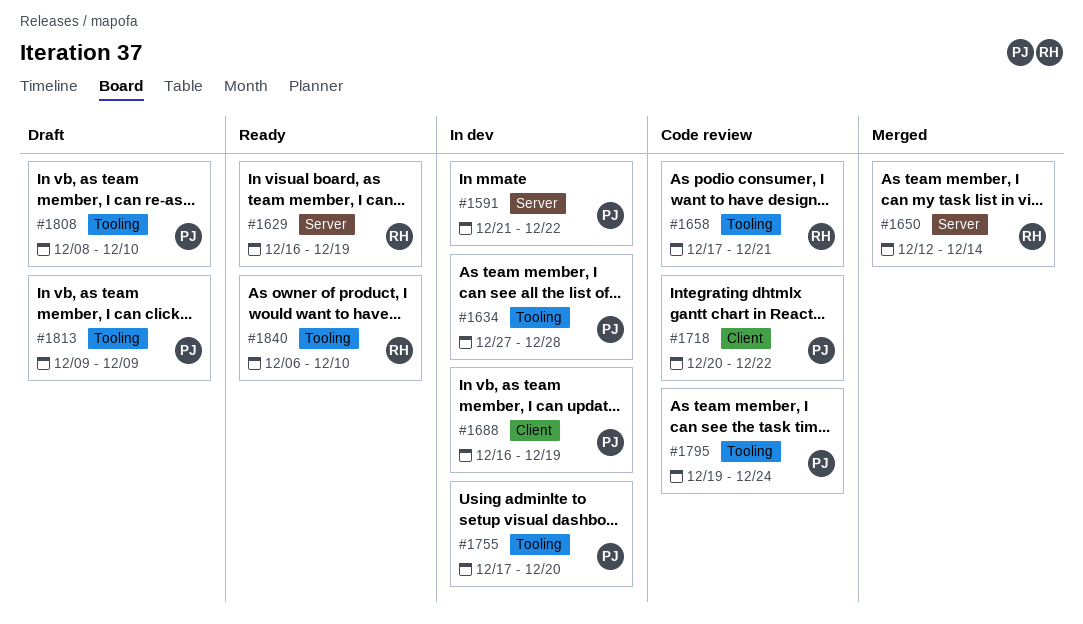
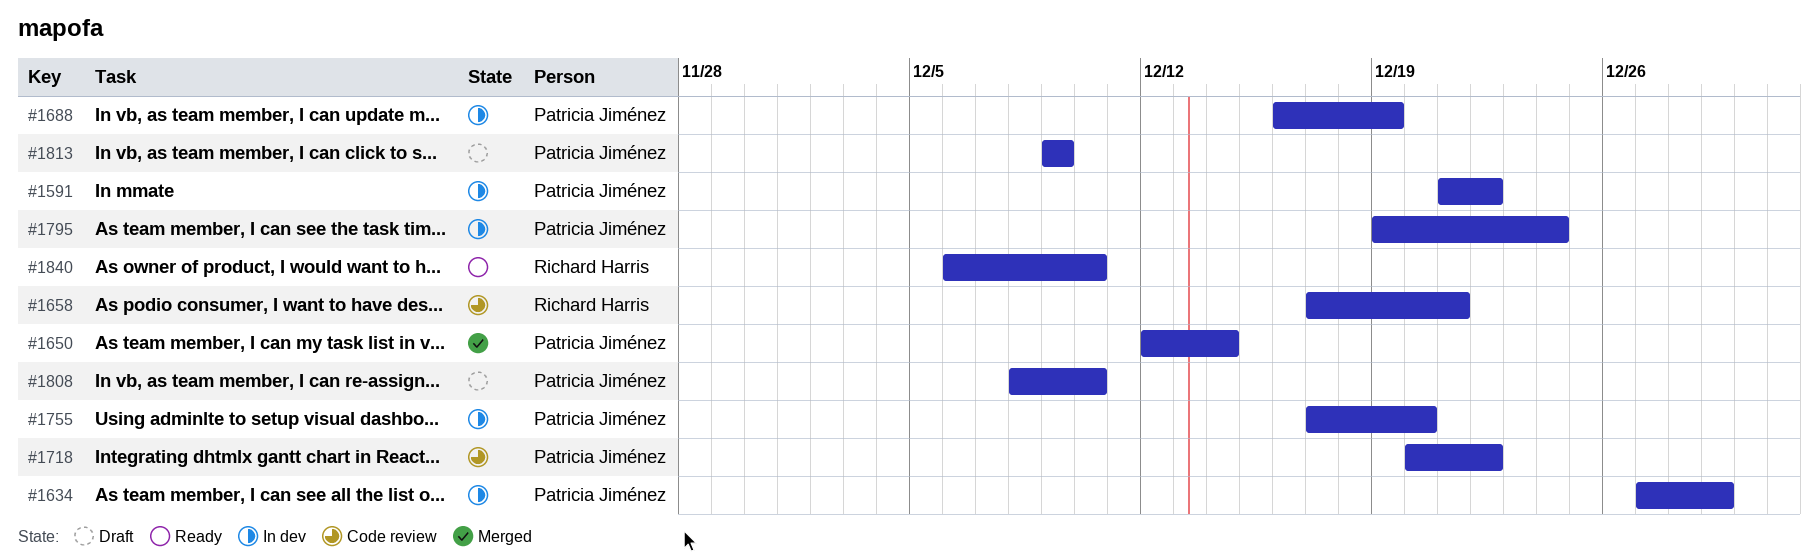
#1629: present -> none
#1634, due: Dec 28 -> Dec 29
#1650, owner: Richard Harris -> Patricia Jiménez
#1795, status: Code review -> In dev

